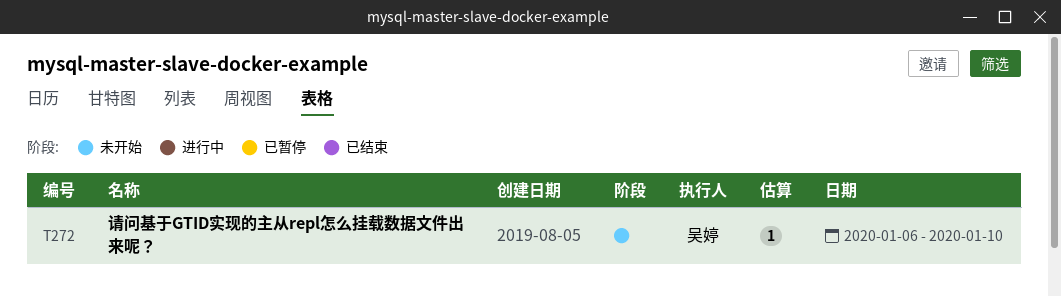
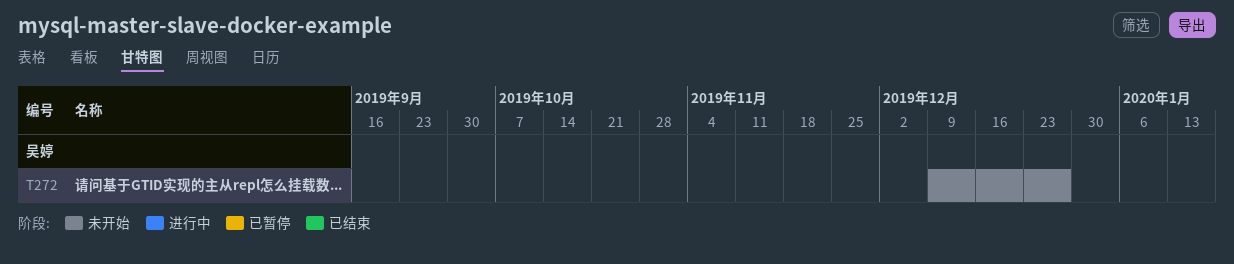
T272, start: Jan 6 -> Dec 9
T272, due: Jan 10 -> Dec 27

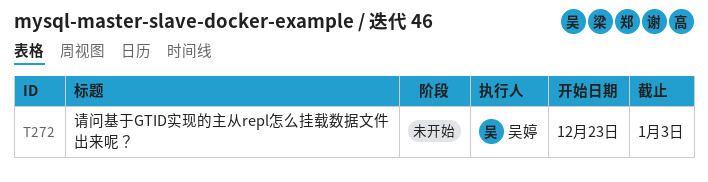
T272, start: Dec 9 -> Dec 23
T272, due: Dec 27 -> Jan 3

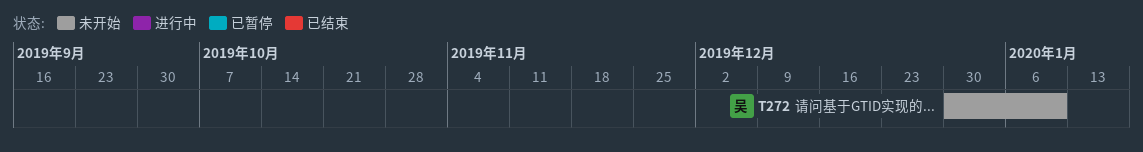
T272, start: Dec 23 -> Dec 30
T272, due: Jan 3 -> Jan 10

